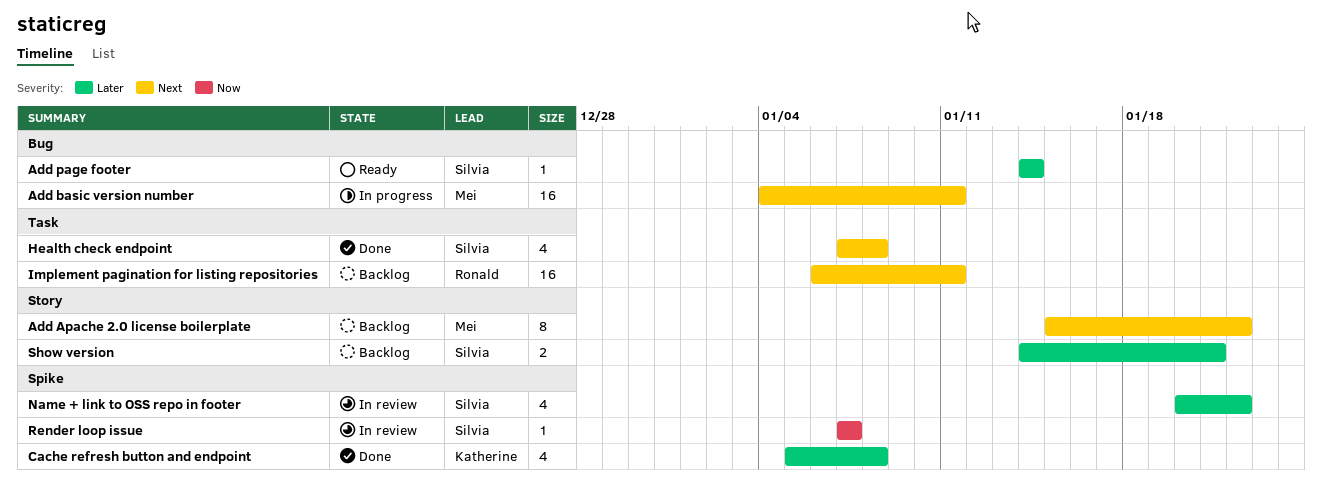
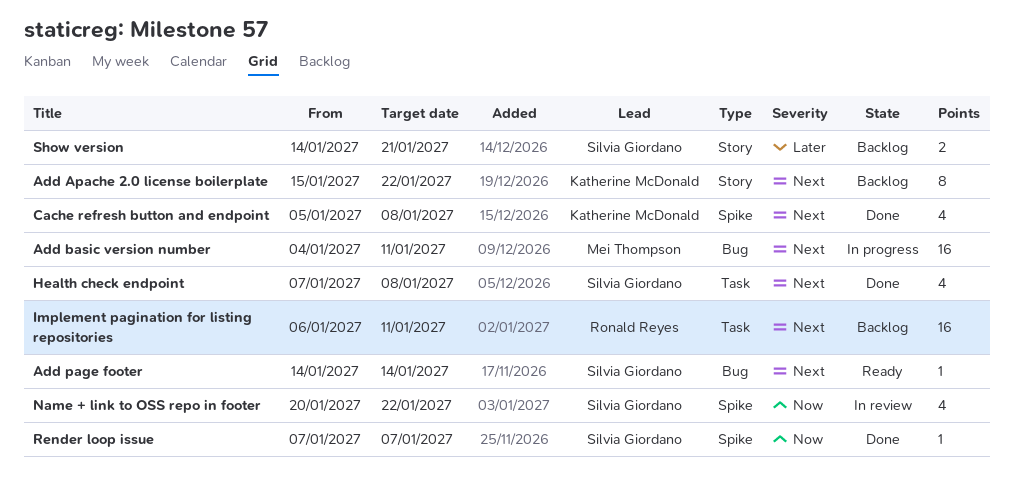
Add Apache 2.0 license boilerplate, owner: Mei Thompson -> Katherine McDonald
Add page footer, priority: Later -> Next
Cache refresh button and endpoint, priority: Later -> Next
Name + link to OSS repo in footer, priority: Later -> Now
Render loop issue, status: In review -> Done

